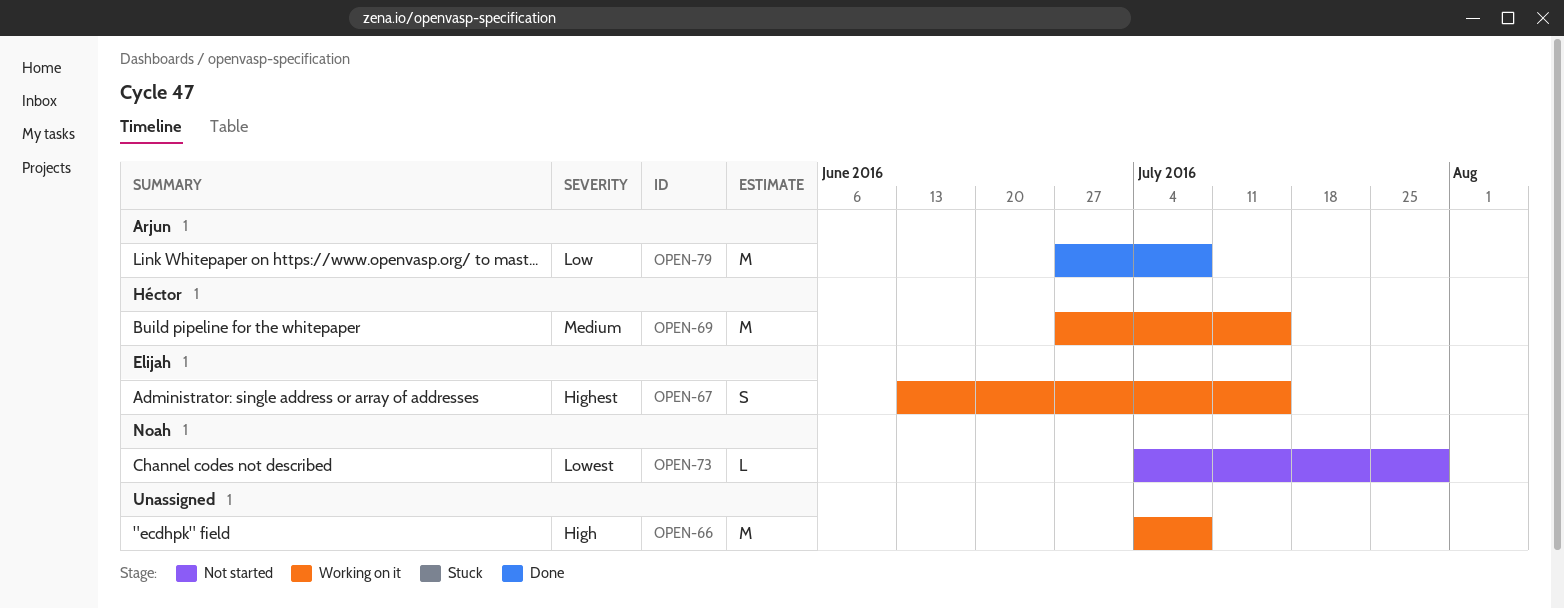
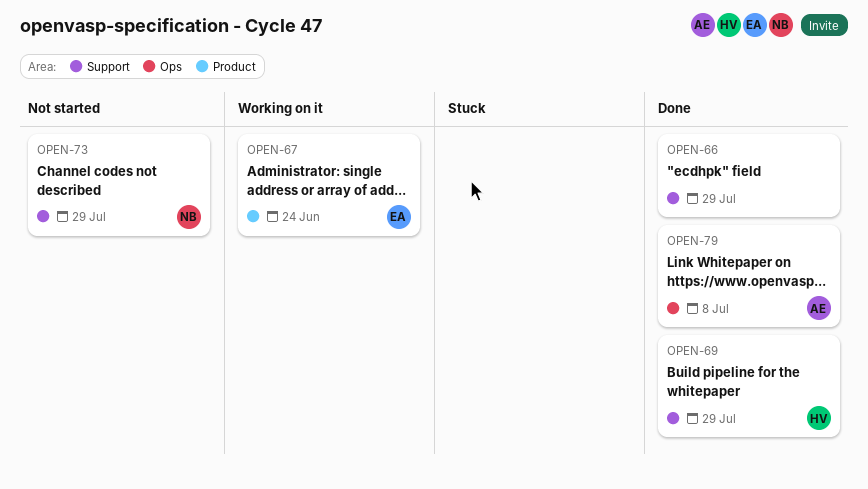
OPEN-66, status: Working on it -> Done
OPEN-66, due: Jul 8 -> Jul 29
OPEN-67, due: Jul 15 -> Jun 24
OPEN-69, status: Working on it -> Done
OPEN-69, due: Jul 15 -> Jul 29

